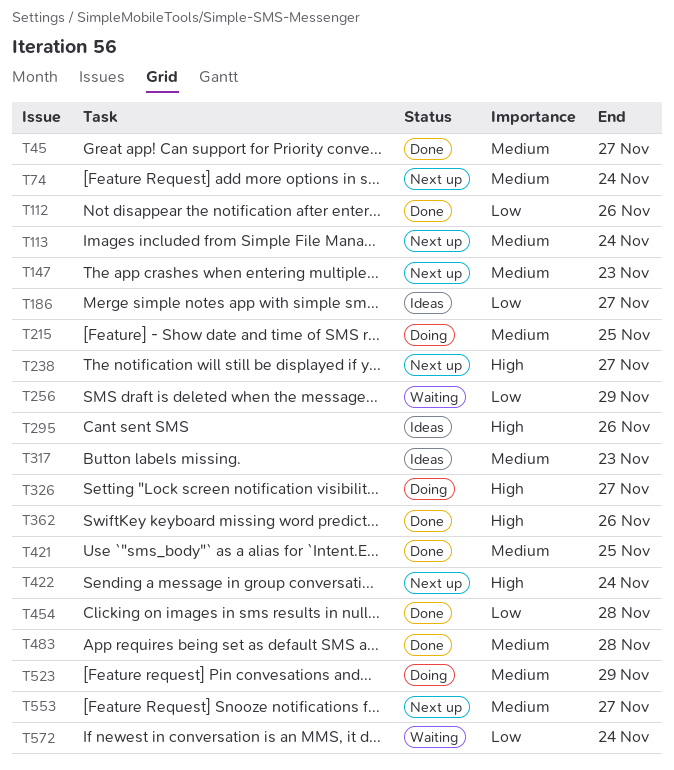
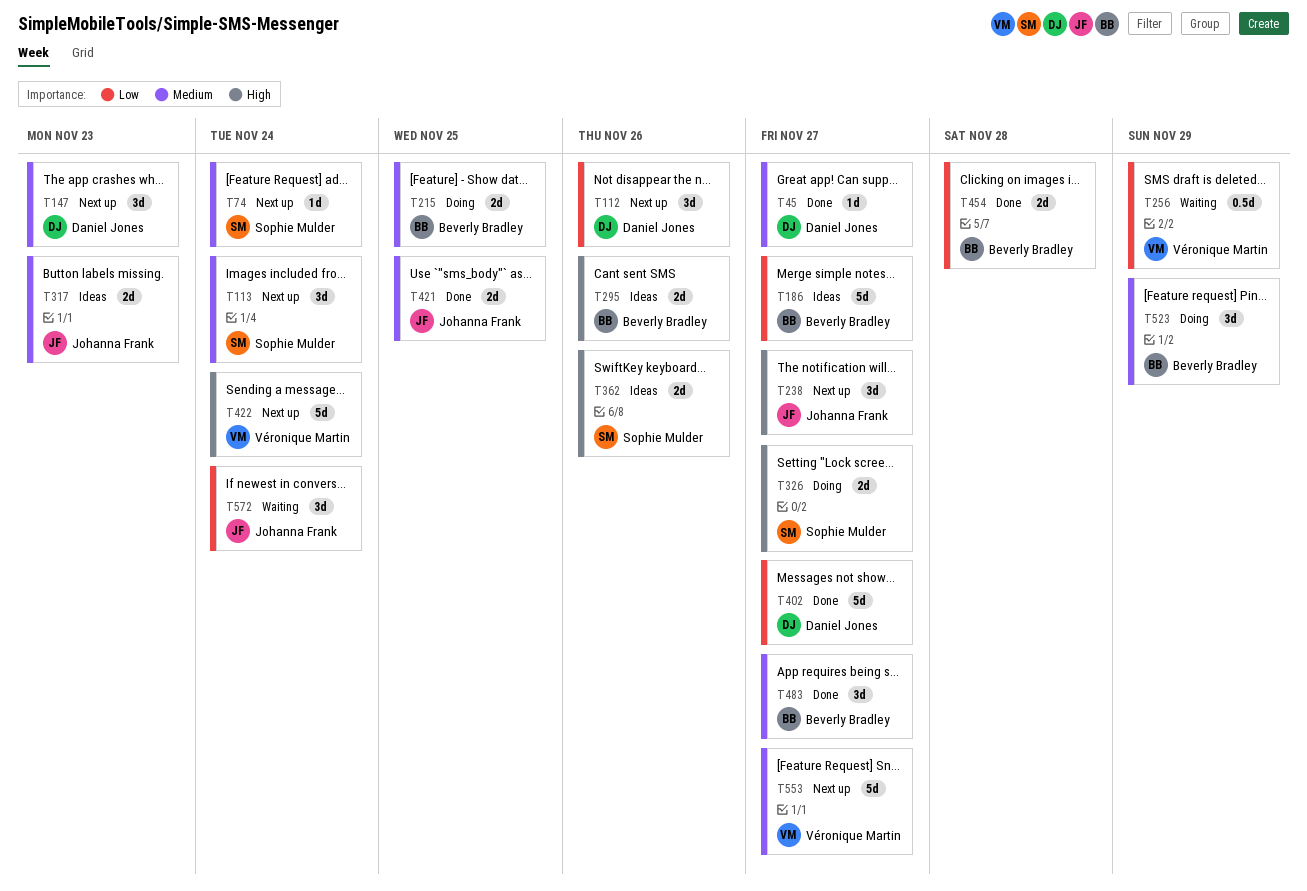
T112, status: Done -> Next up
T362, status: Done -> Ideas
T402: none -> present
T483, due: Nov 28 -> Nov 27

